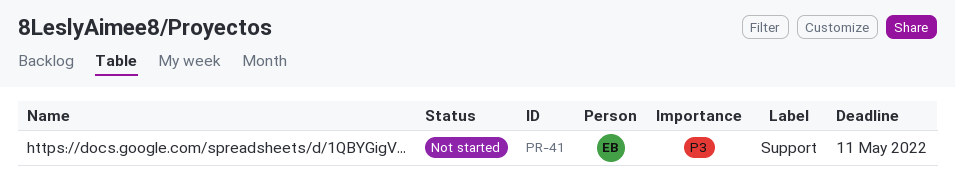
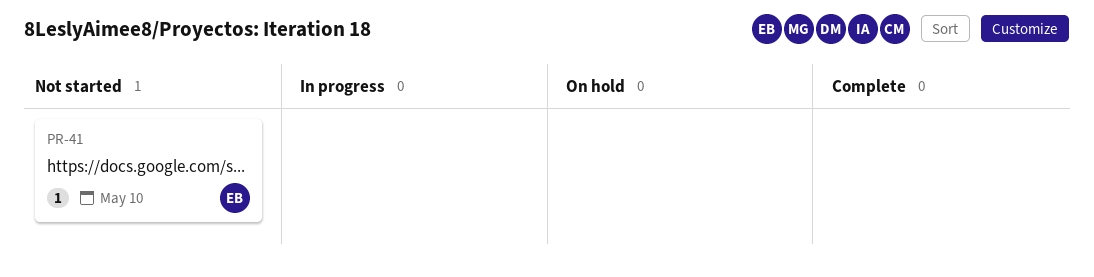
PR-41, due: May 11 -> May 10

